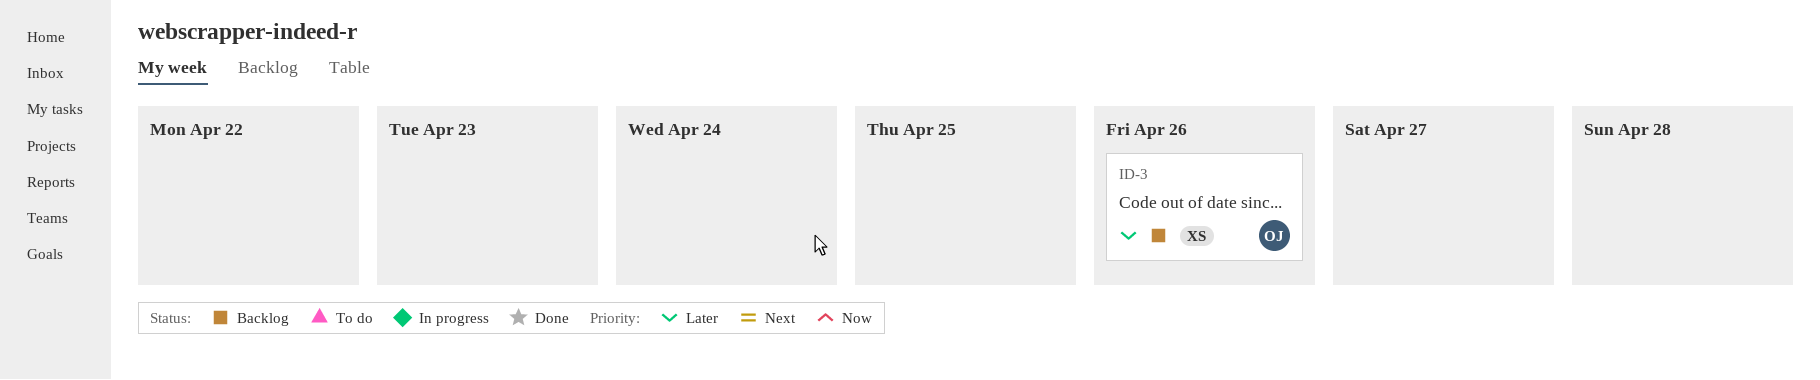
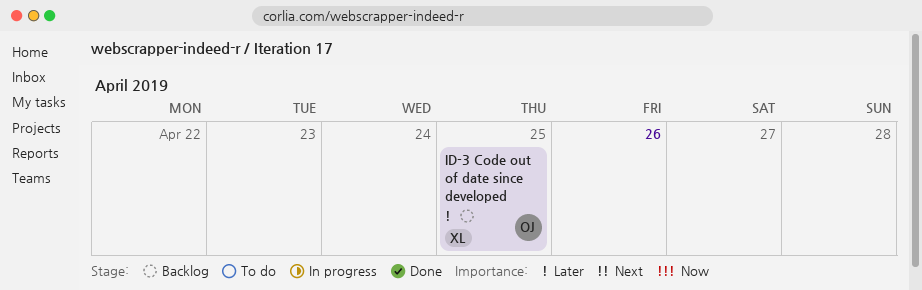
ID-3, estimate: XS -> XL
ID-3, due: Apr 26 -> Apr 25

